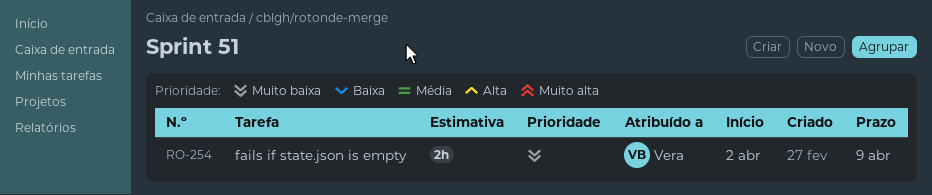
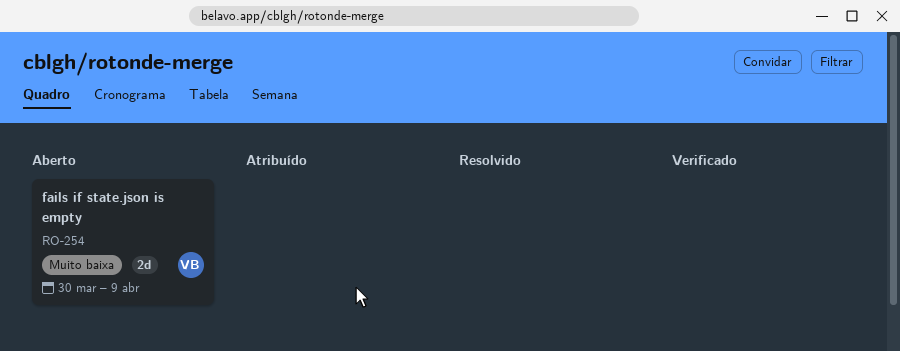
RO-254, estimate: 2h -> 2d
RO-254, start: Apr 2 -> Mar 30

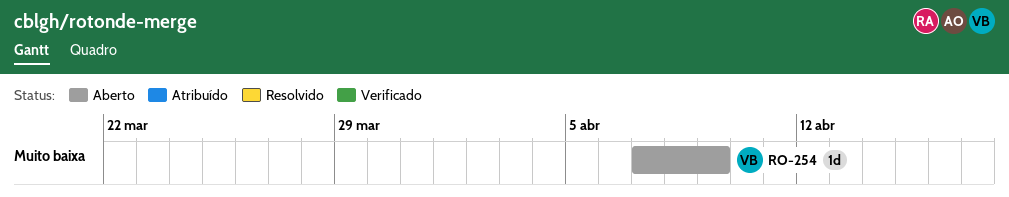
RO-254, estimate: 2d -> 1d
RO-254, start: Mar 30 -> Apr 7

